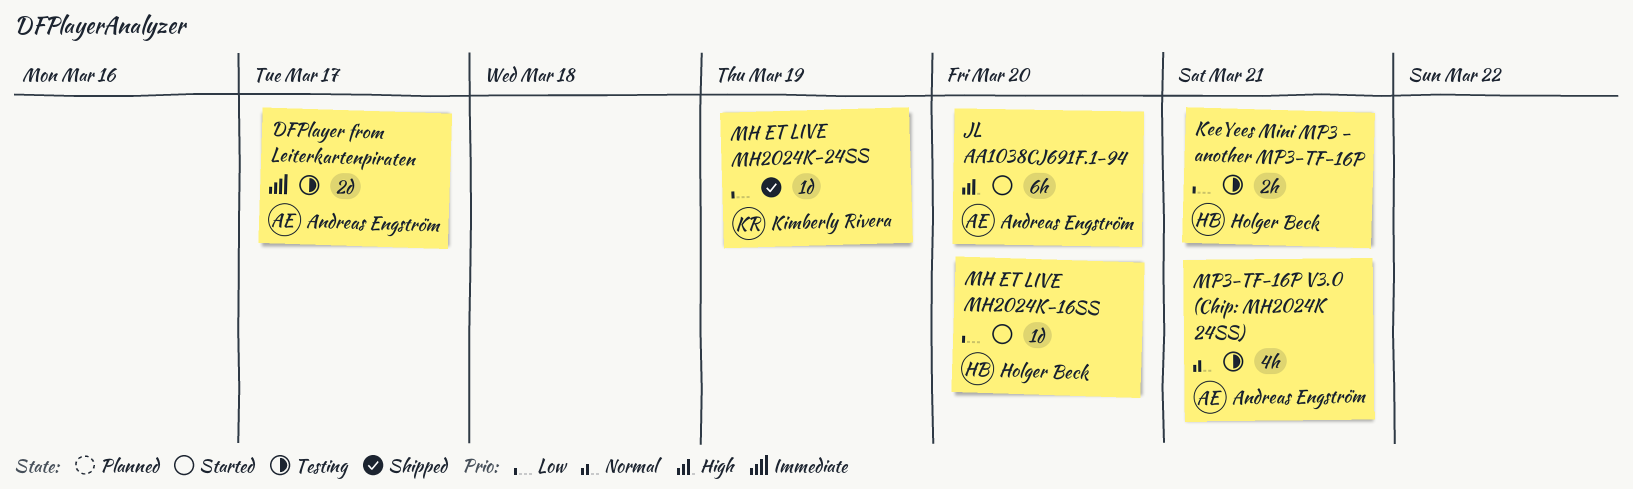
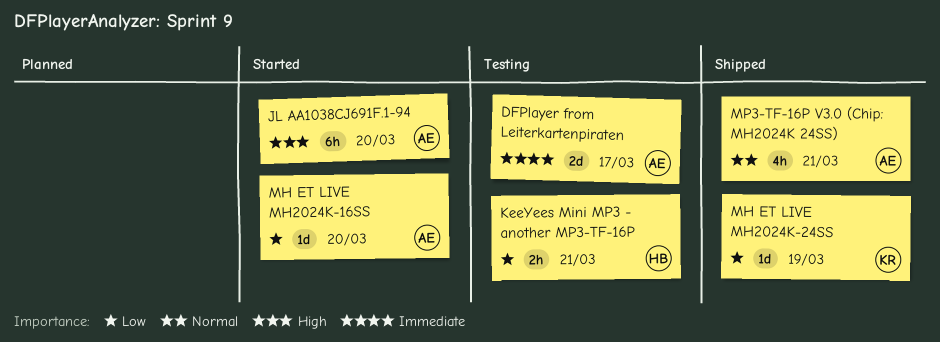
MH ET LIVE MH2024K-16SS, owner: Holger Beck -> Andreas Engström
MP3-TF-16P V3.0 (Chip: MH2024K 24SS), status: Testing -> Shipped

